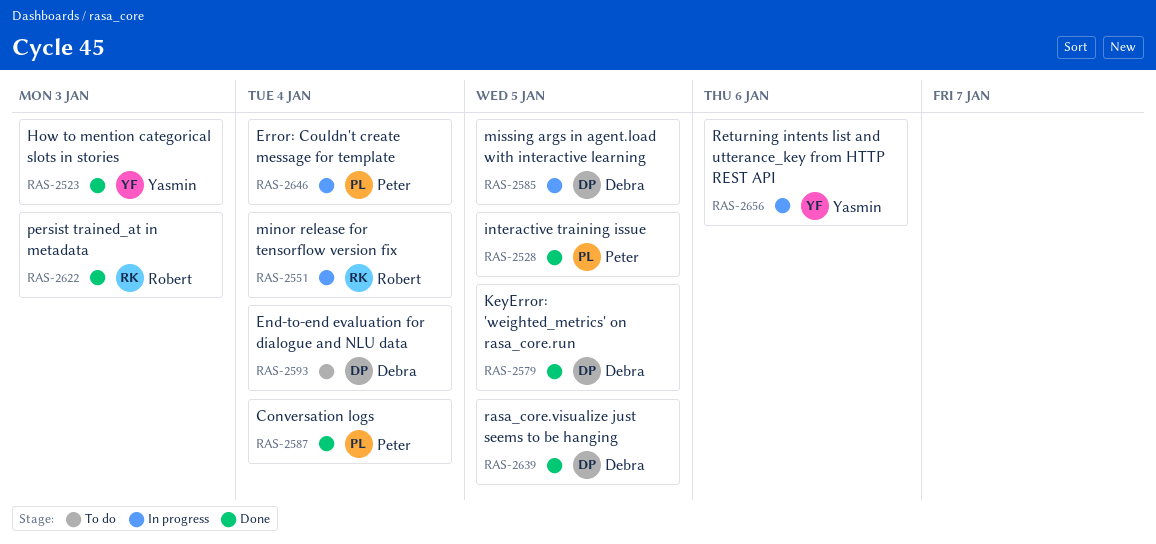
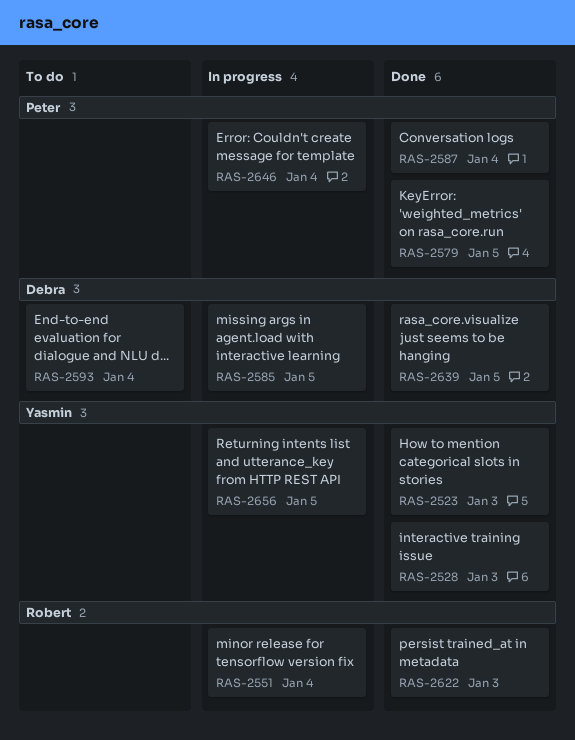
RAS-2528, owner: Peter -> Yasmin
RAS-2528, due: Jan 5 -> Jan 3
RAS-2579, owner: Debra -> Peter
RAS-2656, due: Jan 6 -> Jan 5

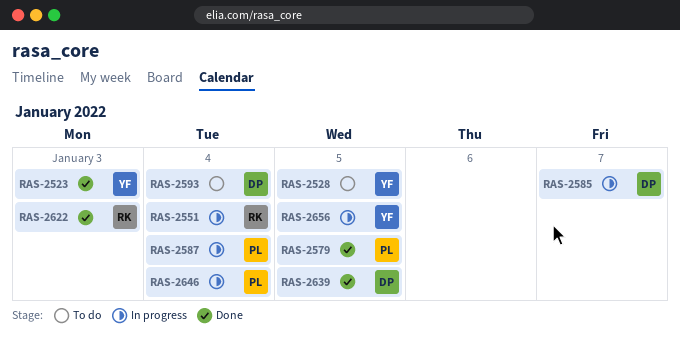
RAS-2528, status: Done -> To do
RAS-2528, due: Jan 3 -> Jan 5
RAS-2585, due: Jan 5 -> Jan 7
RAS-2587, status: Done -> In progress

